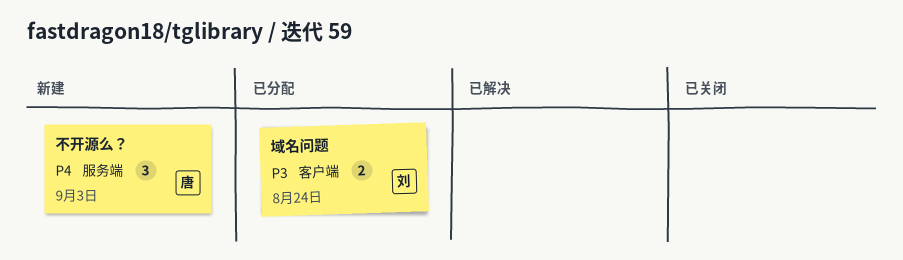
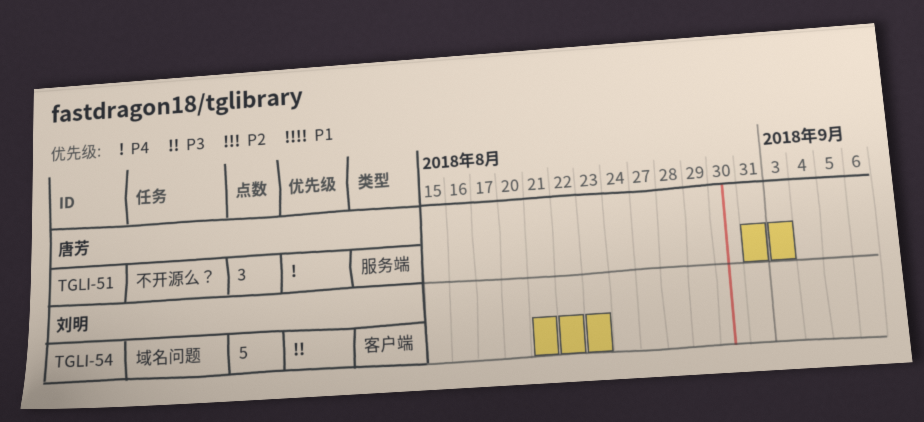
域名问题, estimate: 2 -> 5
域名问题, due: Aug 24 -> Aug 23

